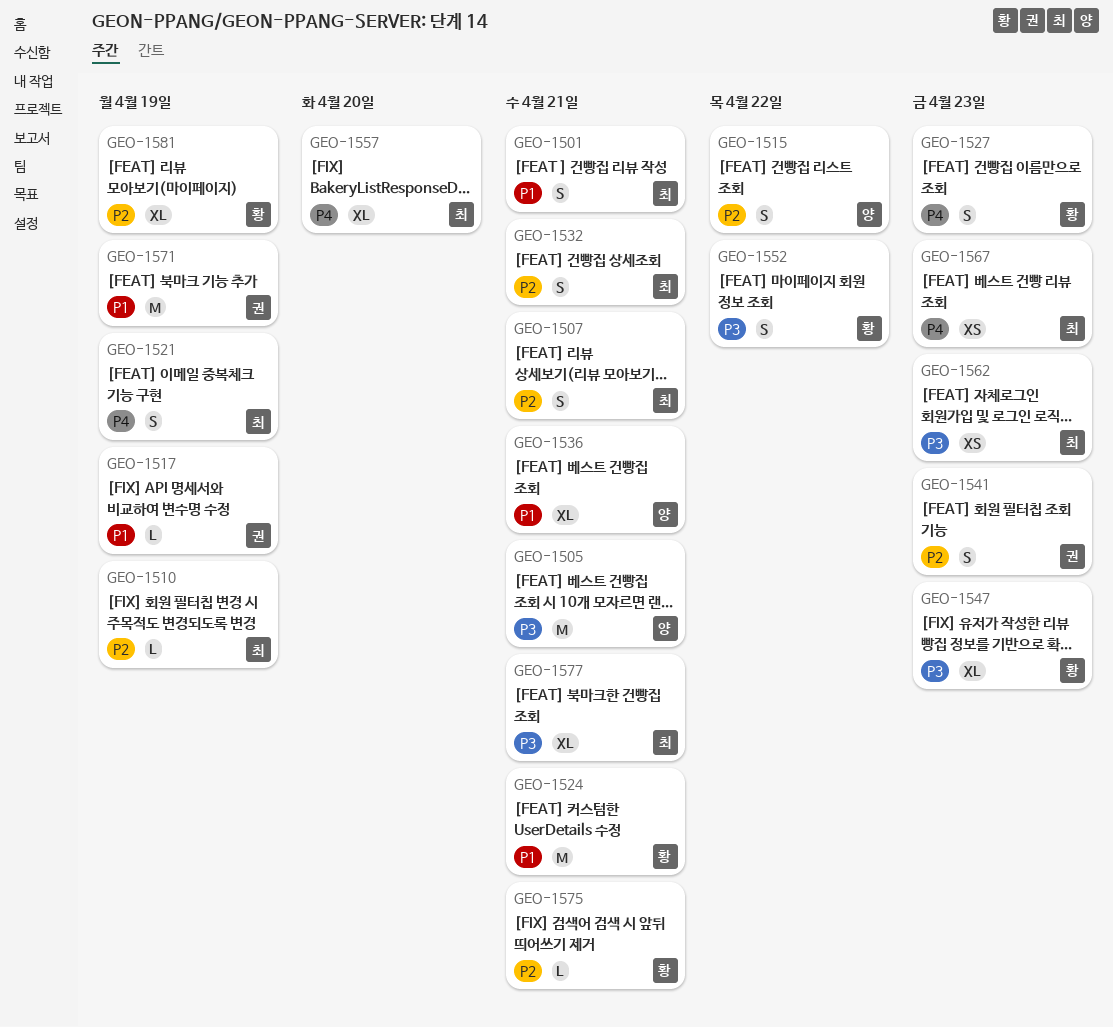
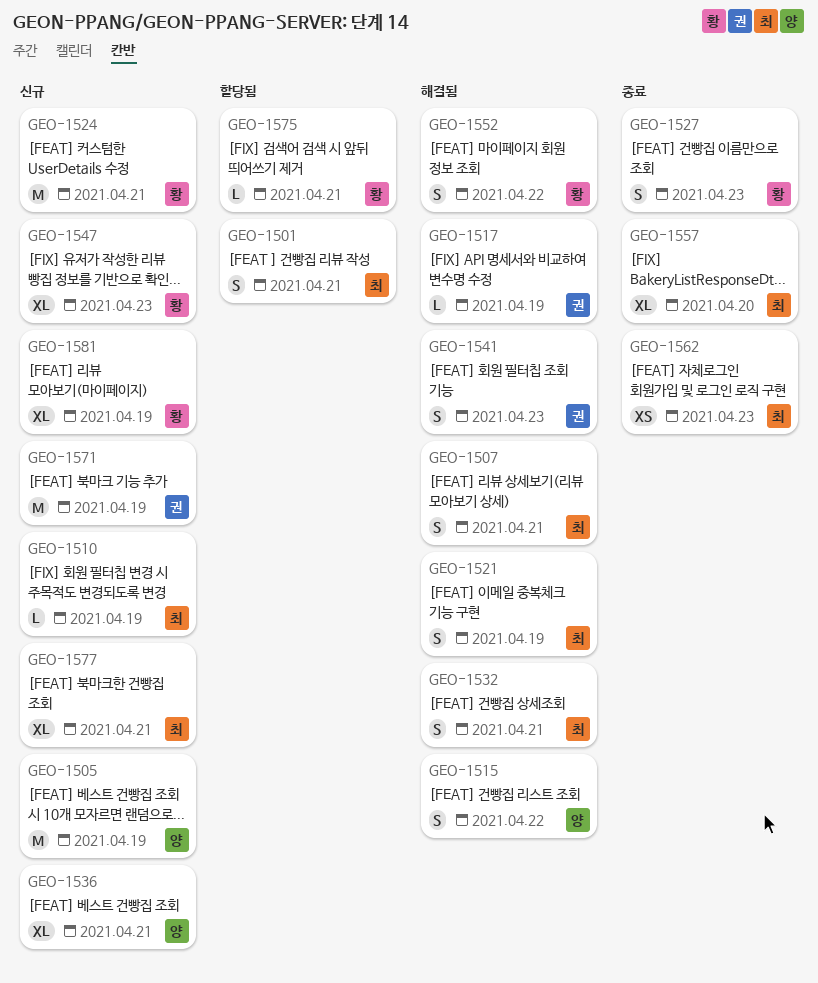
GEO-1505, due: Apr 21 -> Apr 19
GEO-1567: present -> none

